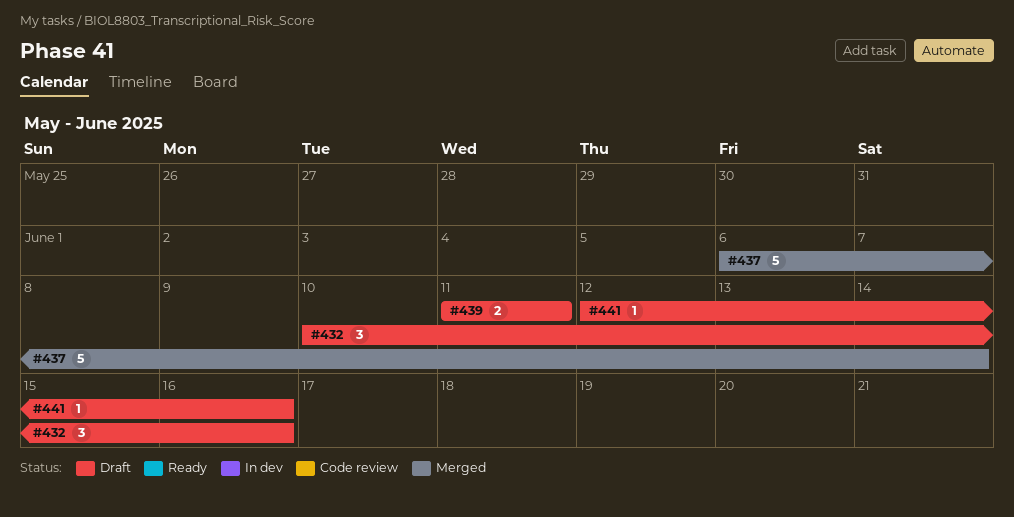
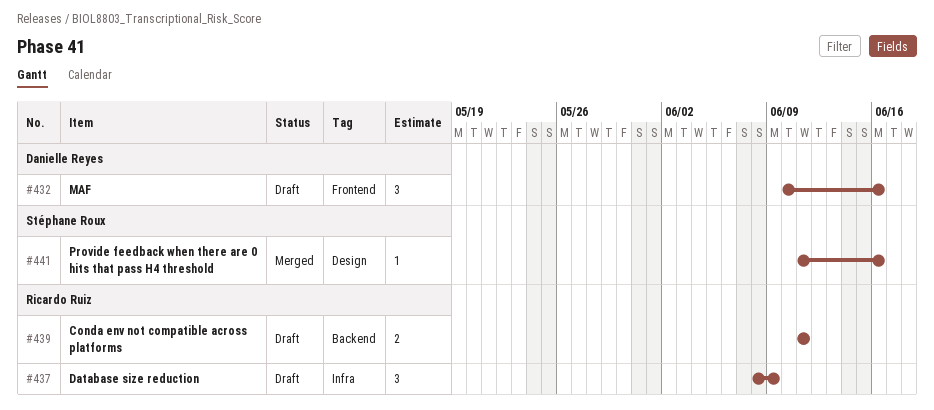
#437, status: Merged -> Draft
#437, estimate: 5 -> 3
#437, start: Jun 6 -> Jun 8
#437, due: Jun 14 -> Jun 9
#441, status: Draft -> Merged
#441, start: Jun 12 -> Jun 11

